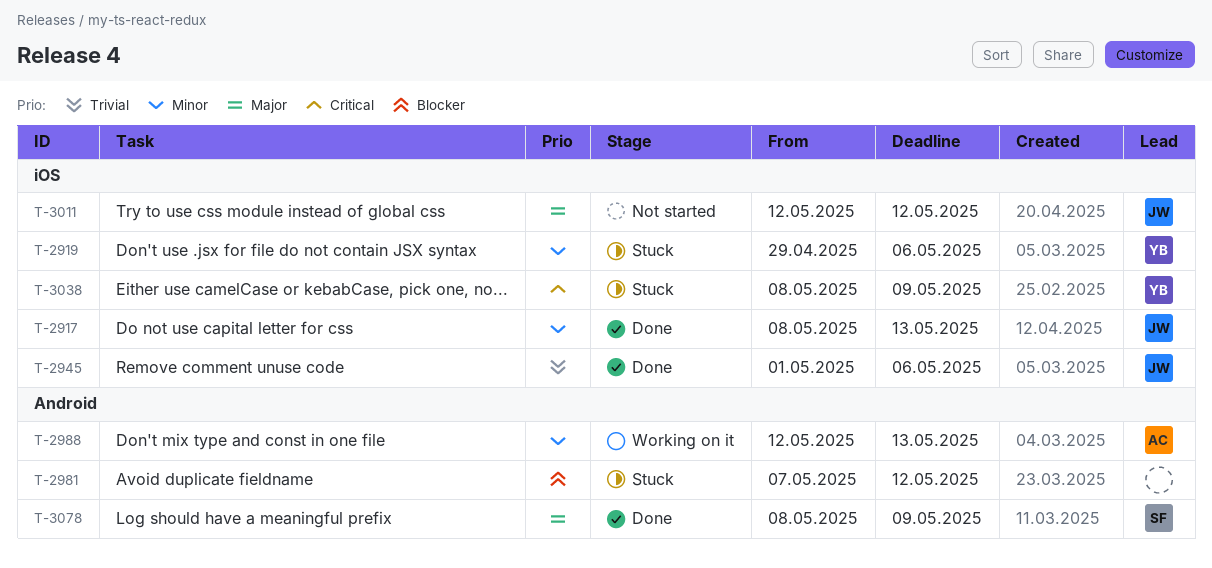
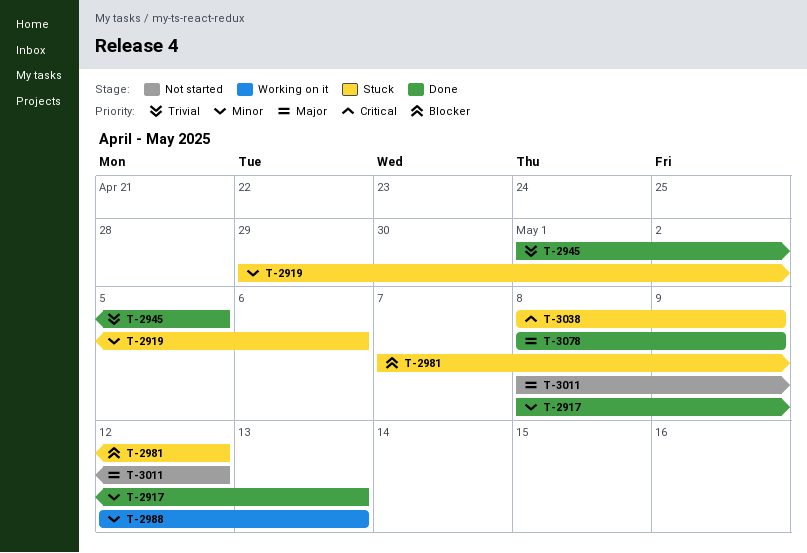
T-2945, due: May 6 -> May 5
T-3011, start: May 12 -> May 8

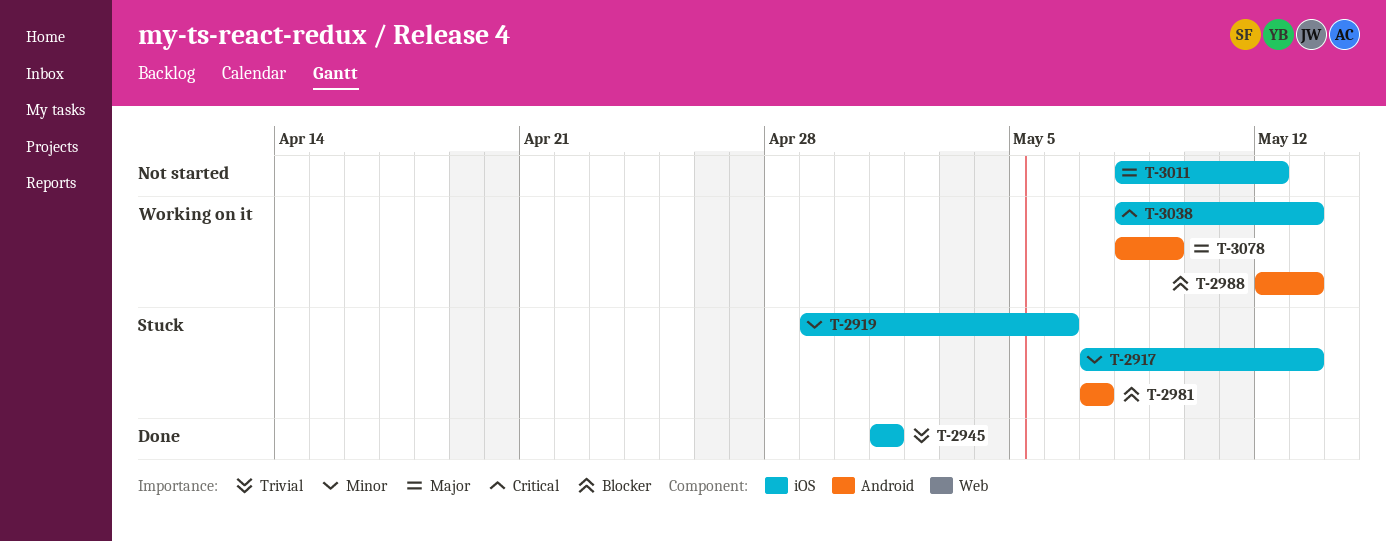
T-2917, status: Done -> Stuck
T-2917, start: May 8 -> May 7
T-2945, due: May 5 -> May 1
T-2981, due: May 12 -> May 7
T-2988, priority: Minor -> Blocker
T-3038, status: Stuck -> Working on it
T-3038, due: May 9 -> May 13
T-3078, status: Done -> Working on it

